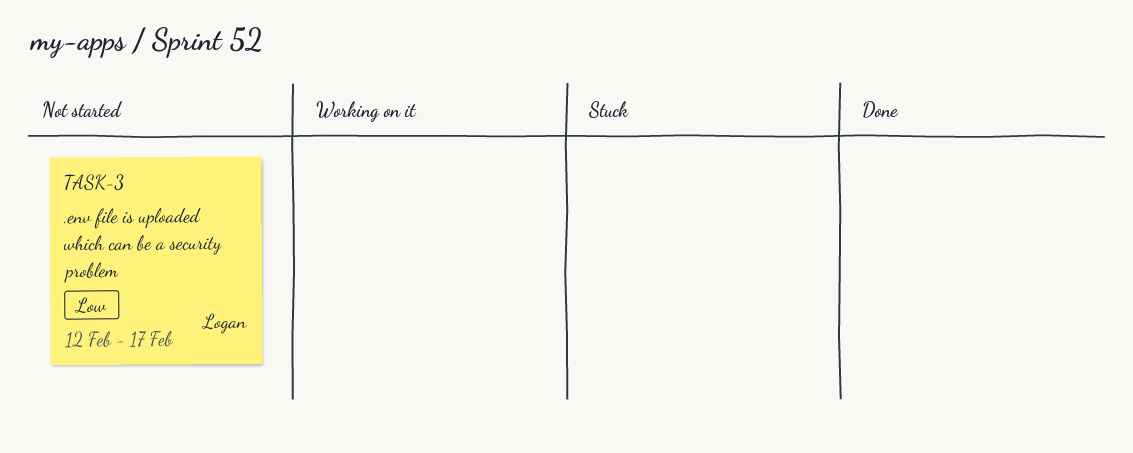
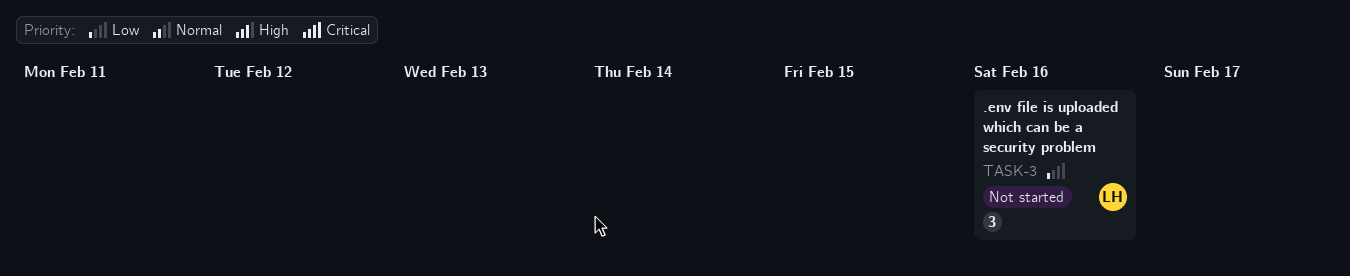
TASK-3, due: Feb 17 -> Feb 16

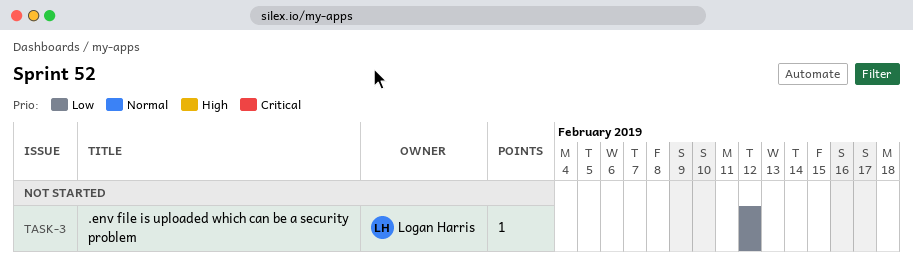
TASK-3, estimate: 3 -> 1
TASK-3, due: Feb 16 -> Feb 12

